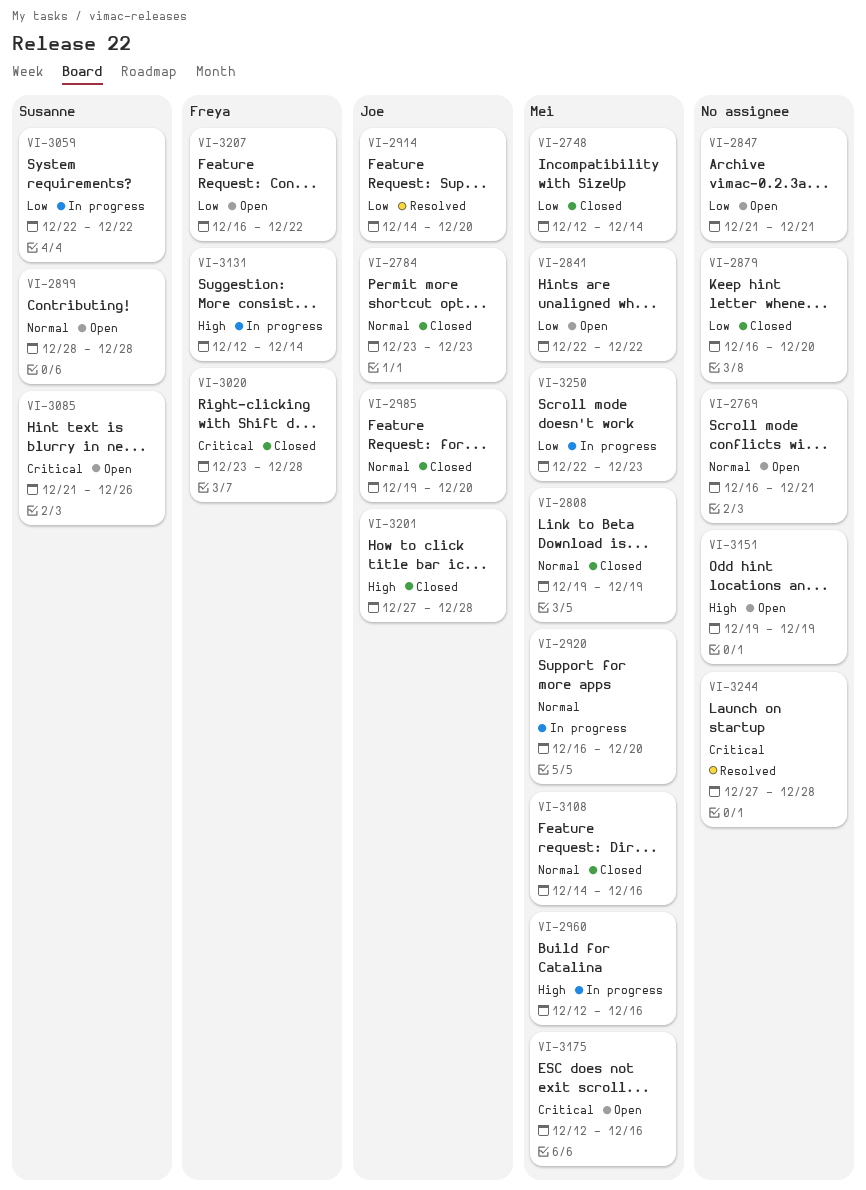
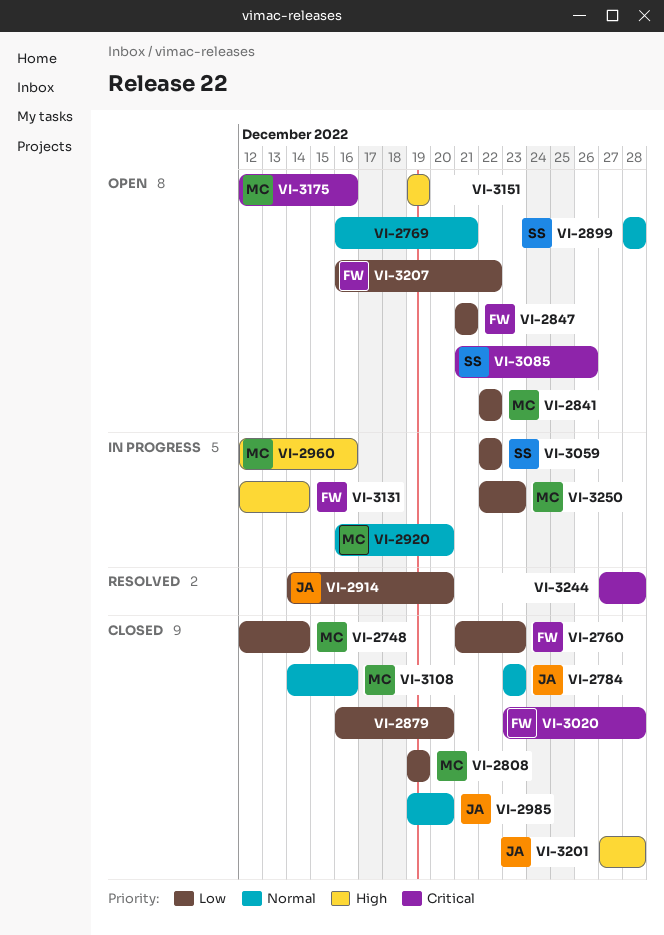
VI-2760: none -> present
VI-2808, priority: Normal -> Low
VI-2847, owner: none -> Freya

